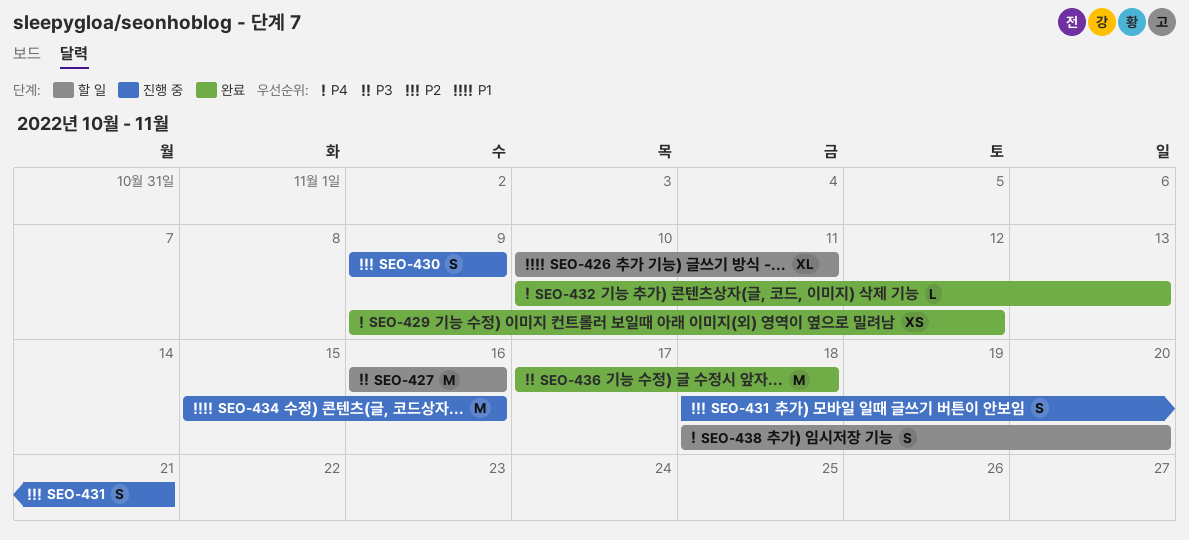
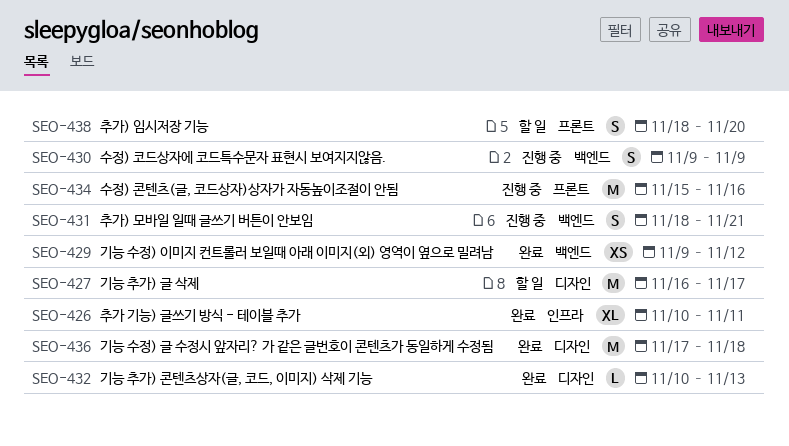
SEO-426, status: 할 일 -> 완료
SEO-427, due: Nov 16 -> Nov 17

